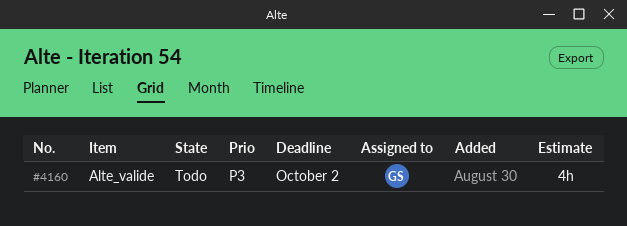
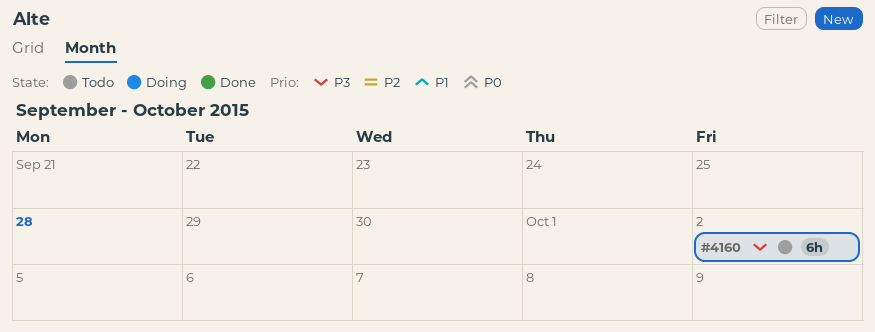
#4160, estimate: 4h -> 6h

